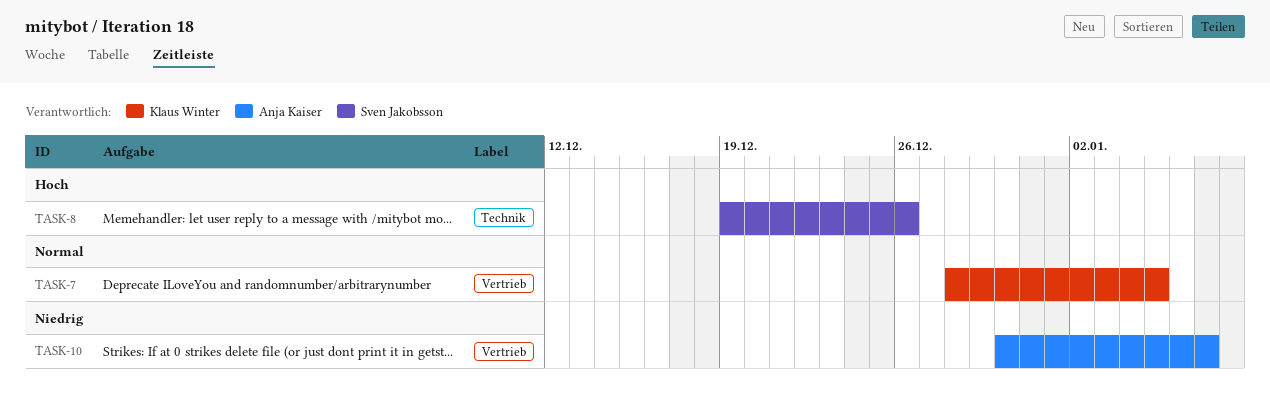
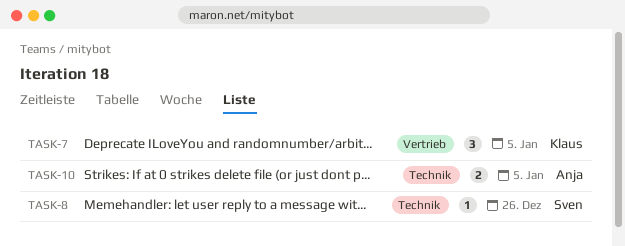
TASK-10, label: Vertrieb -> Technik
TASK-10, due: Jan 7 -> Jan 5

